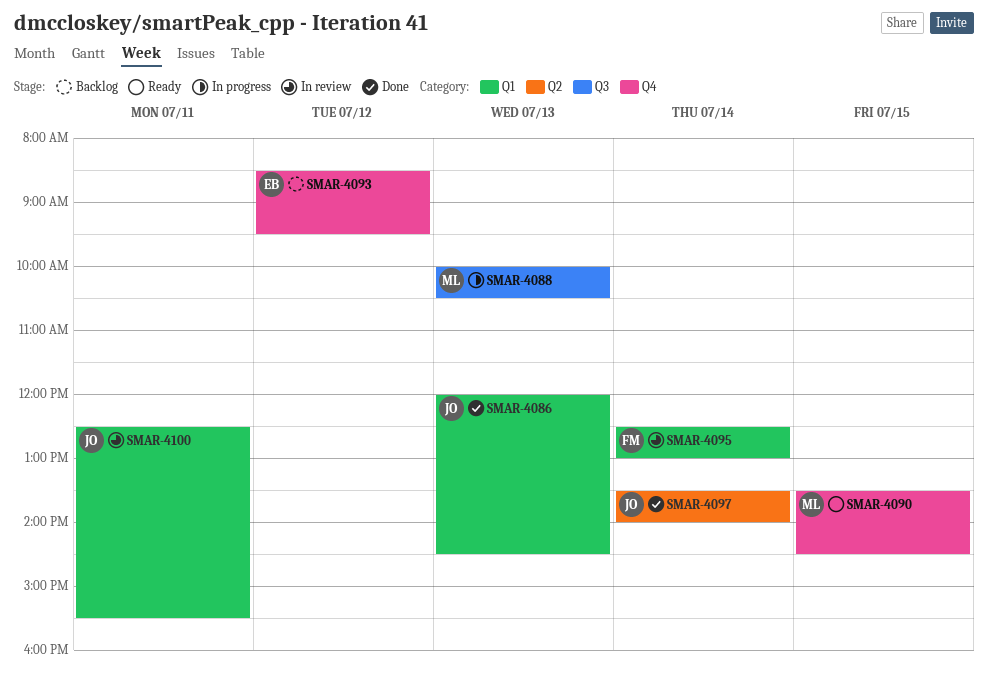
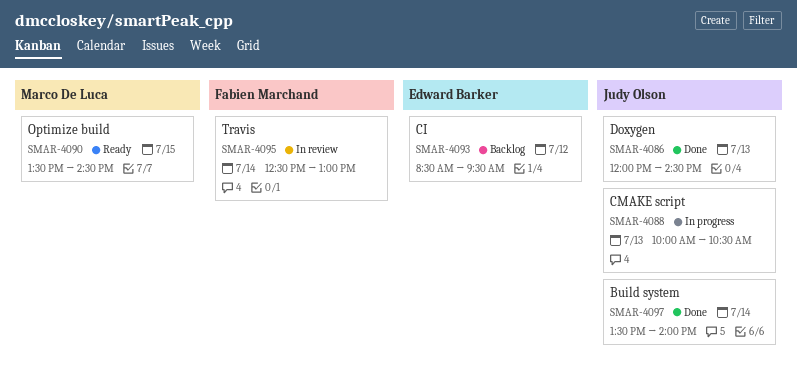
SMAR-4088, owner: Marco De Luca -> Judy Olson
SMAR-4100: present -> none

